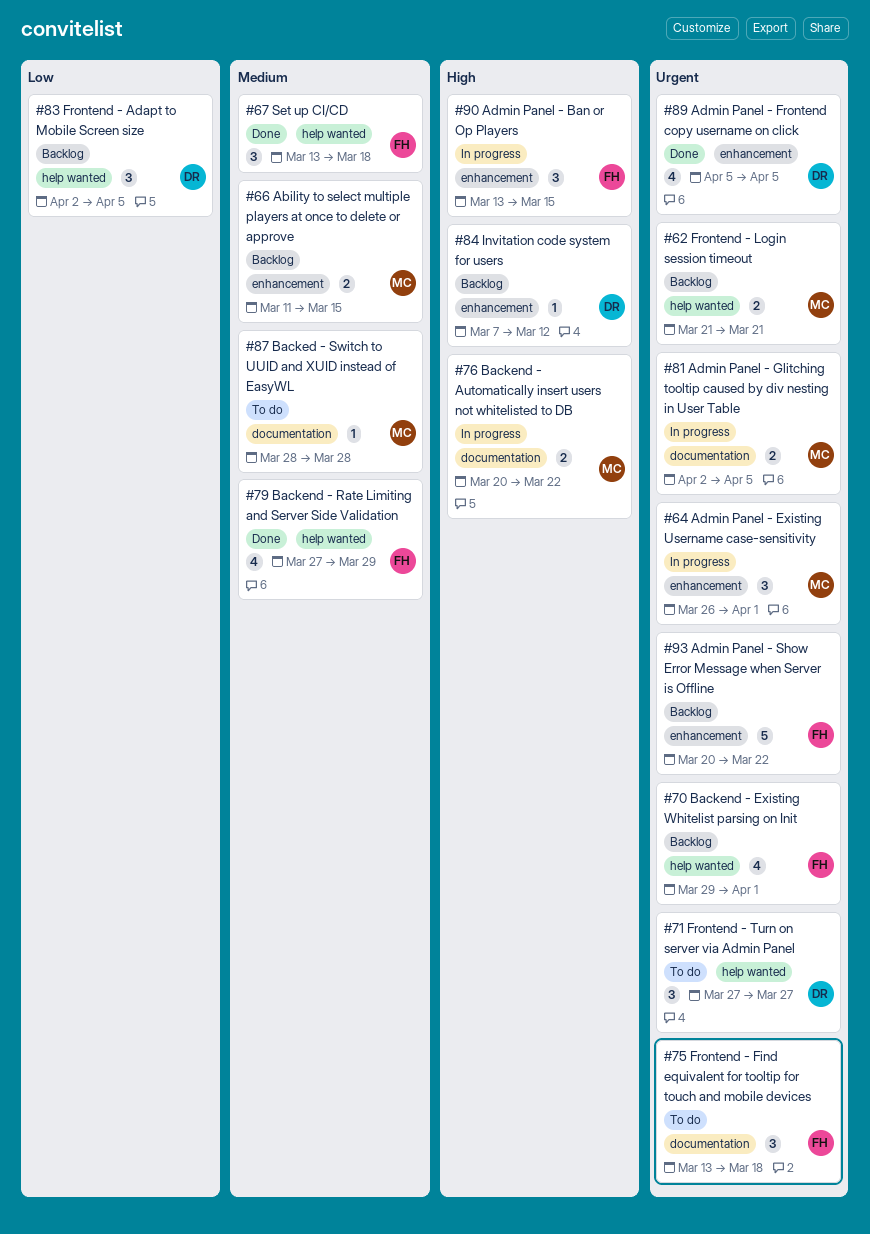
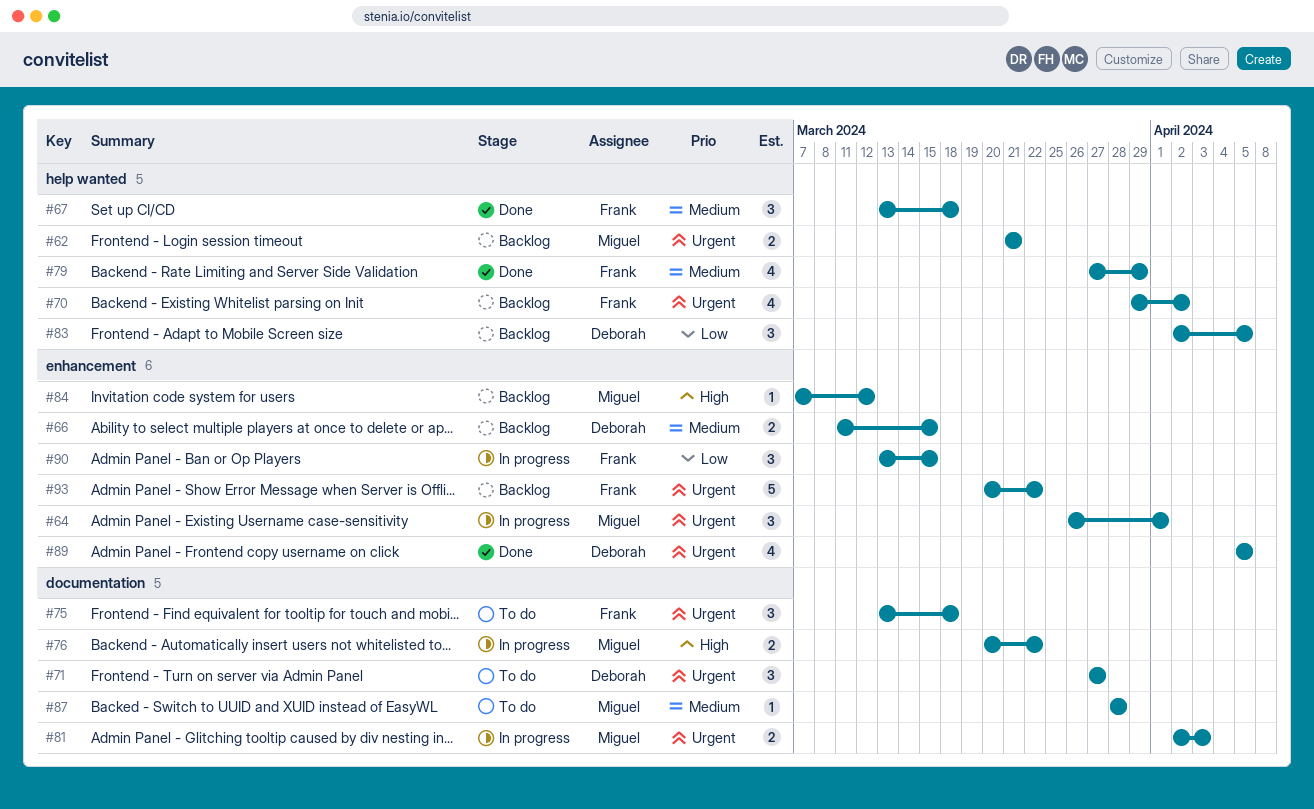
#66, owner: Miguel -> Deborah
#70, due: Apr 1 -> Apr 2
#71, label: help wanted -> documentation
#81, due: Apr 5 -> Apr 3
#84, owner: Deborah -> Miguel
#90, priority: High -> Low

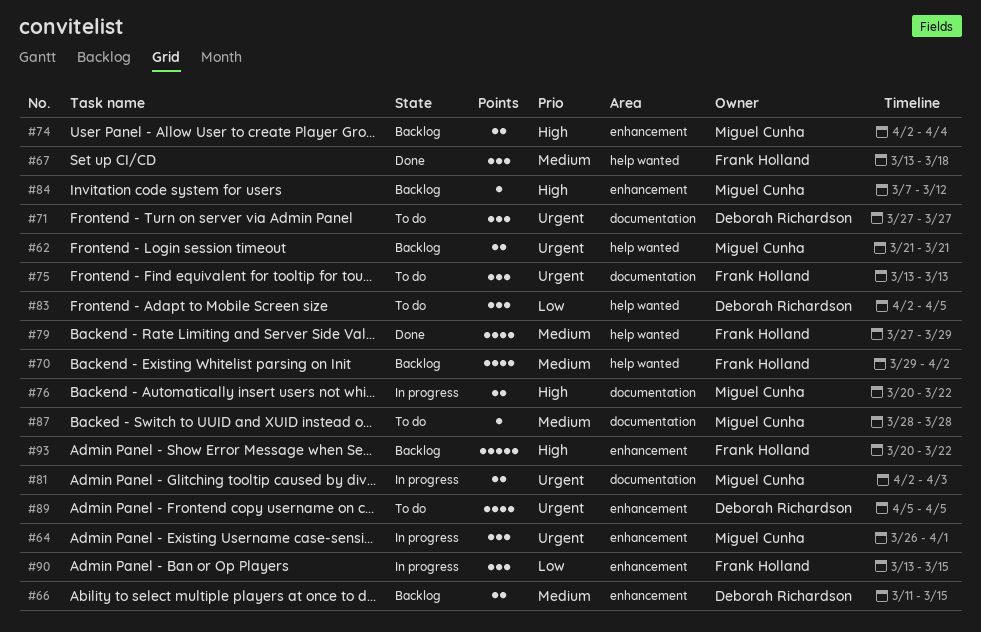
#70, priority: Urgent -> Medium
#74: none -> present
#75, due: Mar 18 -> Mar 13
#83, status: Backlog -> To do
#89, status: Done -> To do
#93, priority: Urgent -> High

